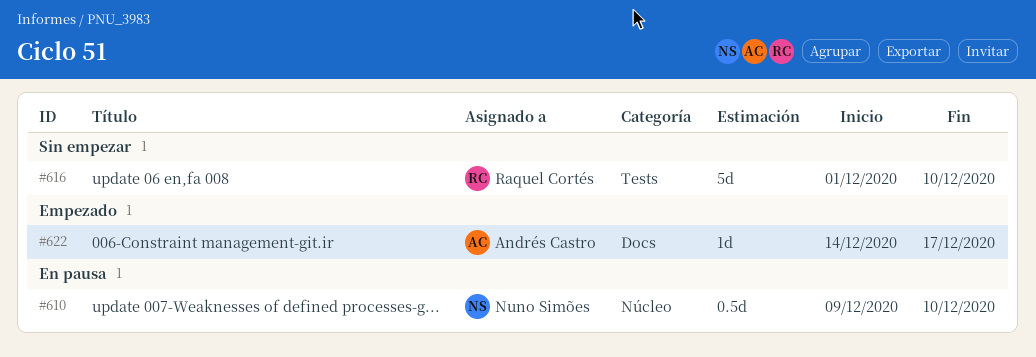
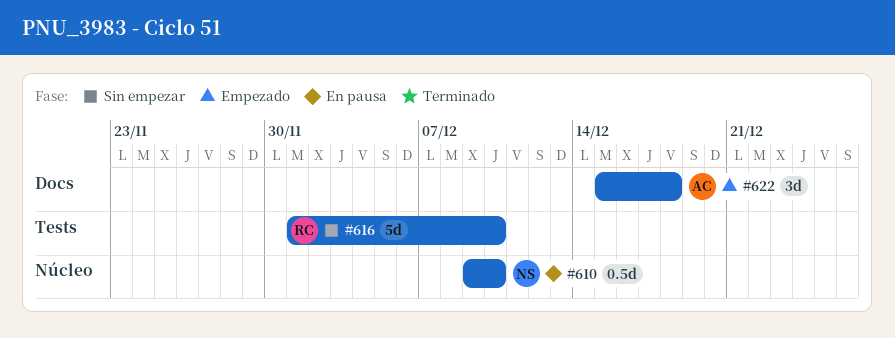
#622, estimate: 1d -> 3d
#622, start: Dec 14 -> Dec 15
#622, due: Dec 17 -> Dec 18

